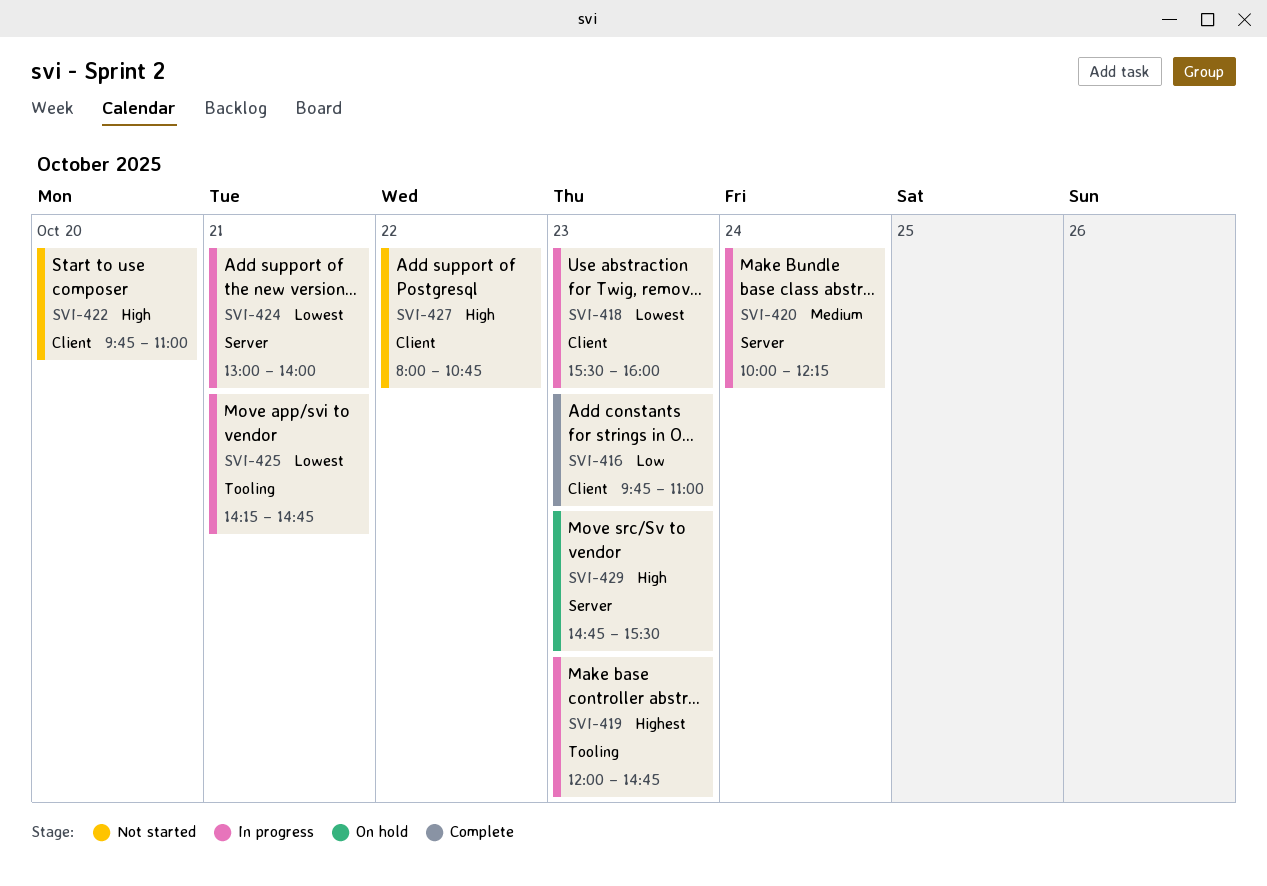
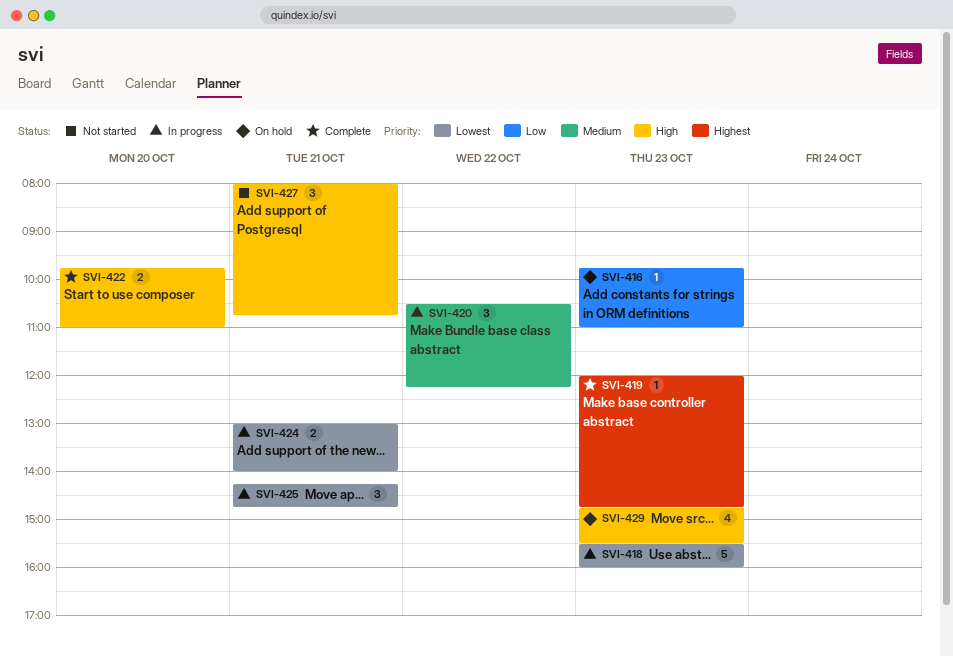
SVI-416, status: Complete -> On hold
SVI-419, status: In progress -> Complete
SVI-420, day: Oct 24 -> Oct 22
SVI-420, begins: 10:00 -> 10:30
SVI-422, status: Not started -> Complete
SVI-427, day: Oct 22 -> Oct 21

